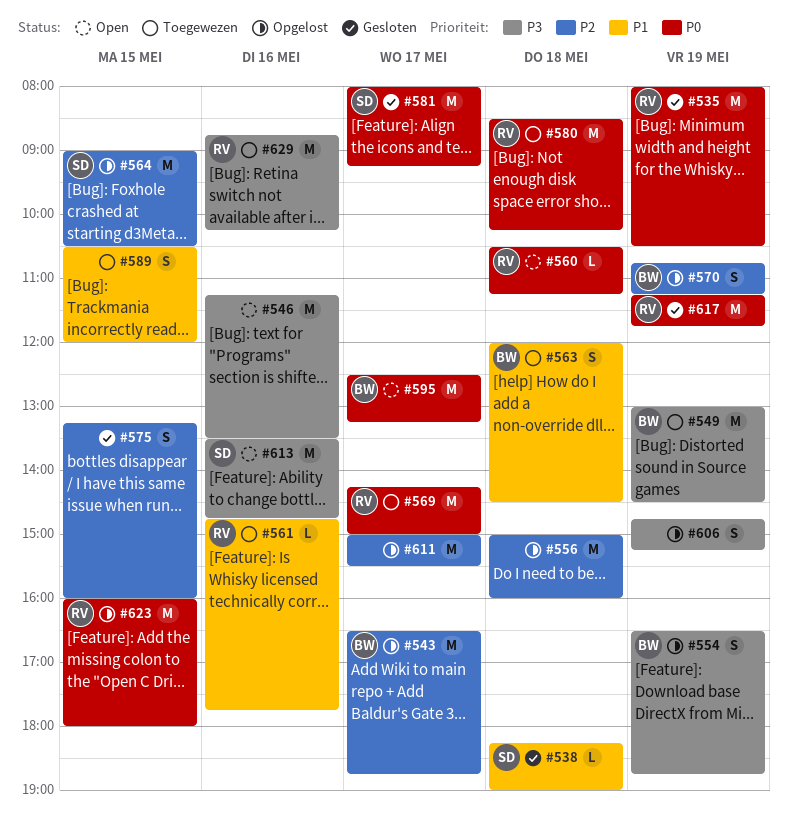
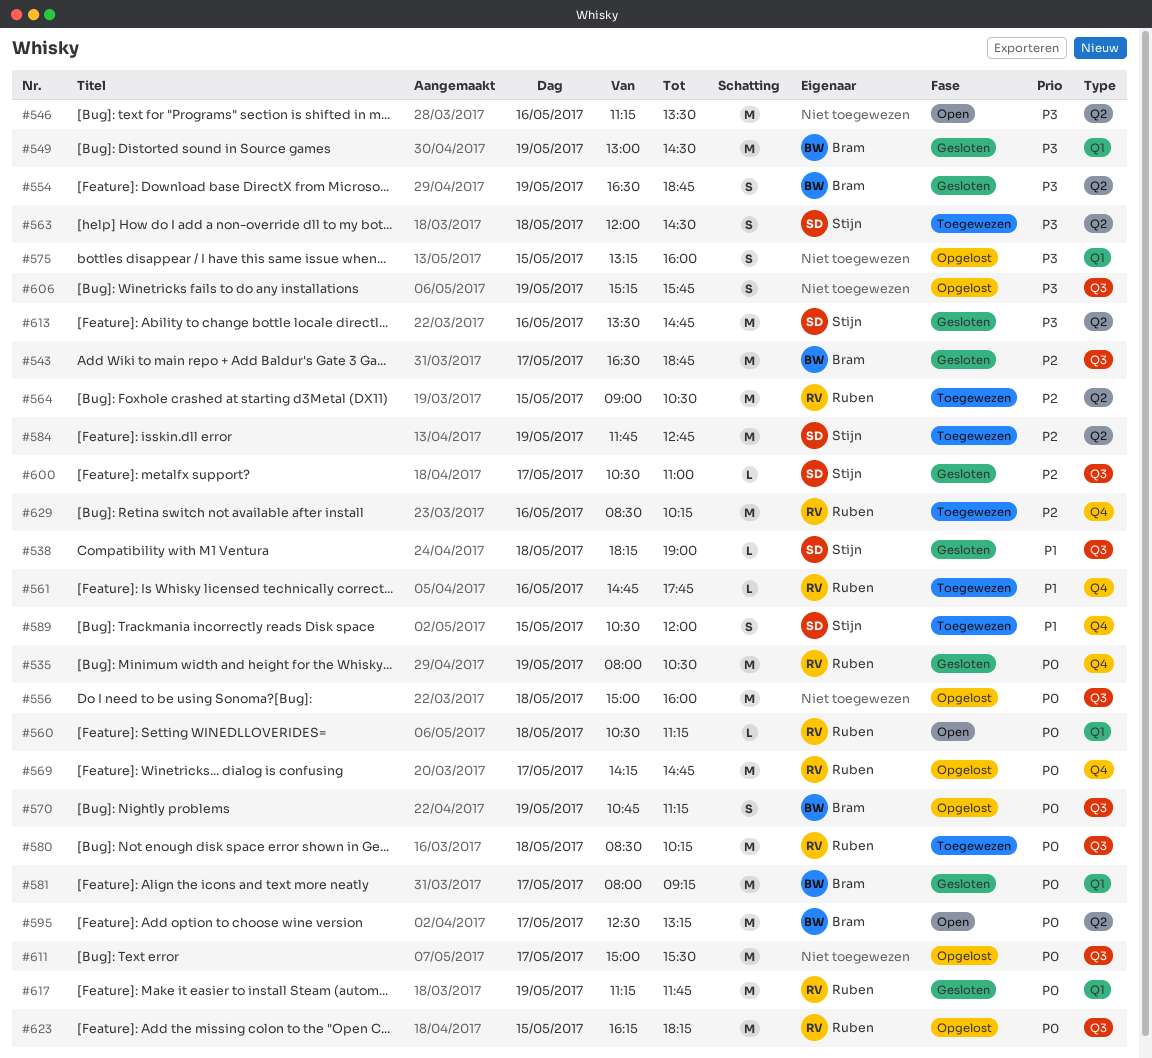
#543, status: Opgelost -> Gesloten
#549, status: Toegewezen -> Gesloten
#554, status: Opgelost -> Gesloten
#556, priority: P2 -> P0
#563, owner: Bram -> Stijn
#563, priority: P1 -> P3
#564, status: Opgelost -> Toegewezen
#564, owner: Stijn -> Ruben
#569, status: Toegewezen -> Opgelost
#569, ends: 15:00 -> 14:45
#570, priority: P2 -> P0
#575, status: Gesloten -> Opgelost
#575, priority: P2 -> P3
#581, owner: Stijn -> Bram
#584: none -> present
#589, owner: none -> Stijn
#600: none -> present
#606, begins: 14:45 -> 15:15
#606, ends: 15:15 -> 15:45
#611, priority: P2 -> P0
#613, status: Open -> Gesloten
#623, begins: 16:00 -> 16:15
#623, ends: 18:00 -> 18:15
#629, priority: P3 -> P2
#629, begins: 08:45 -> 08:30

